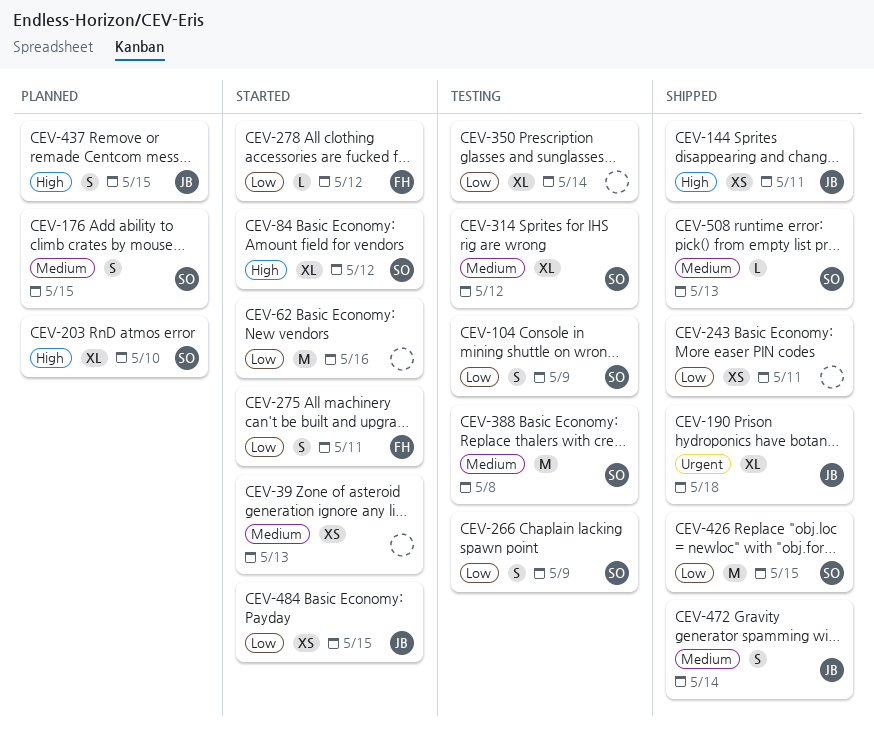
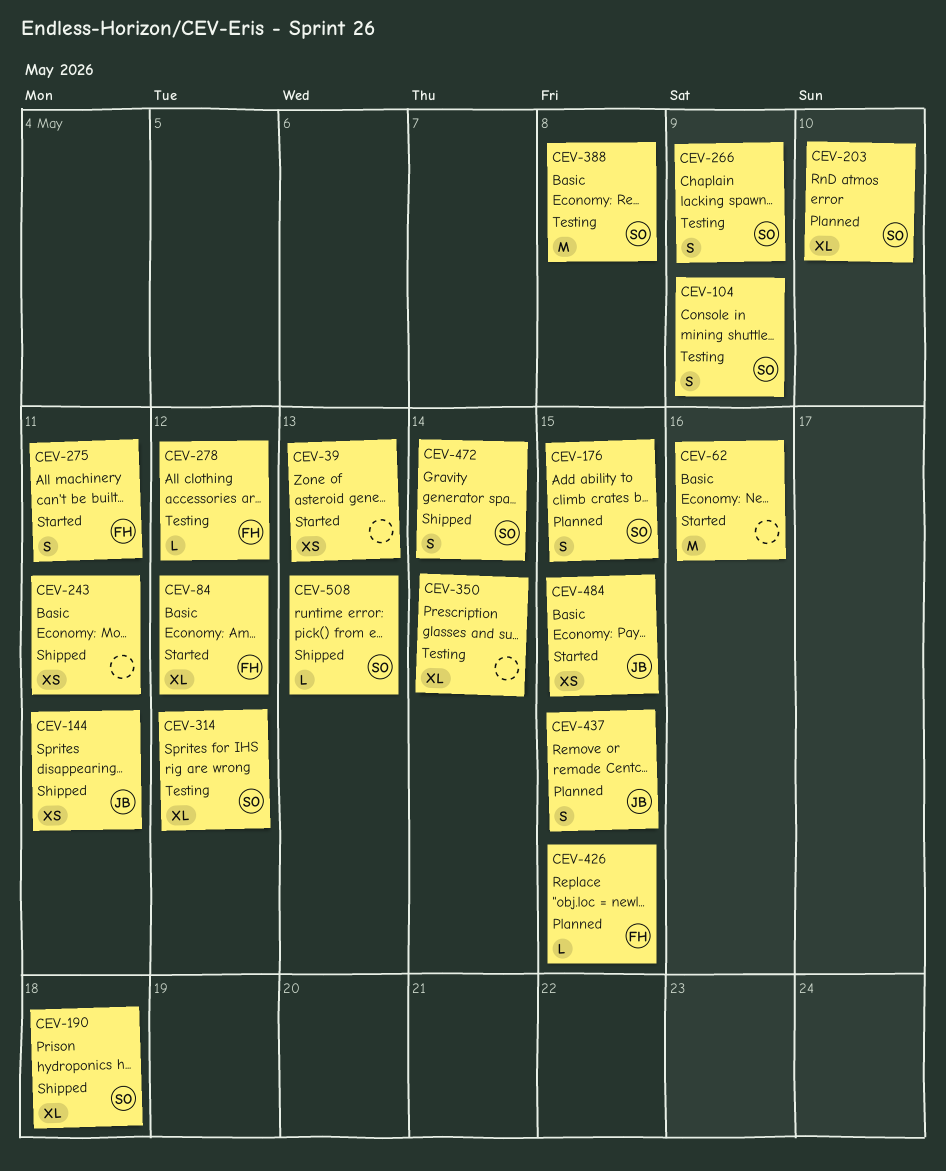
CEV-84, owner: SO -> FH
CEV-190, owner: JB -> SO
CEV-278, status: Started -> Testing
CEV-426, status: Shipped -> Planned
CEV-426, owner: SO -> FH
CEV-426, estimate: M -> L
CEV-472, owner: JB -> SO

